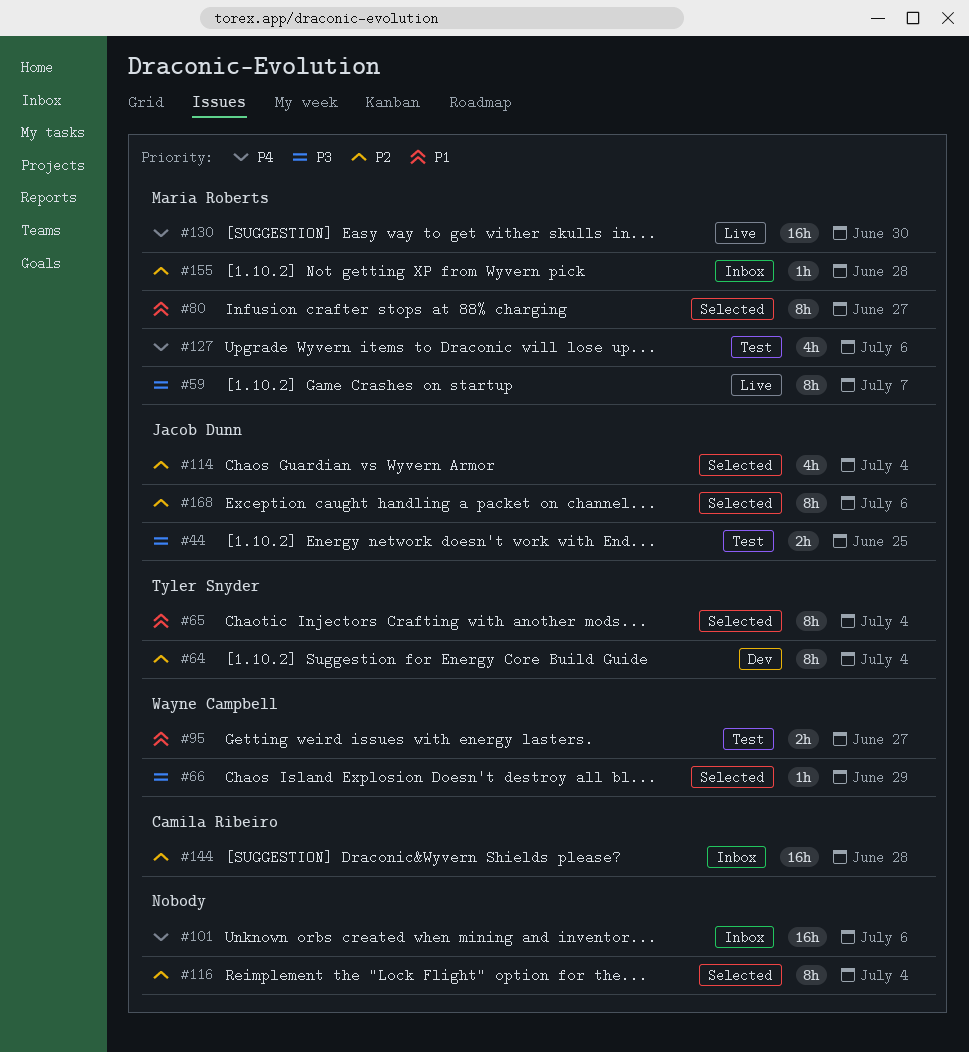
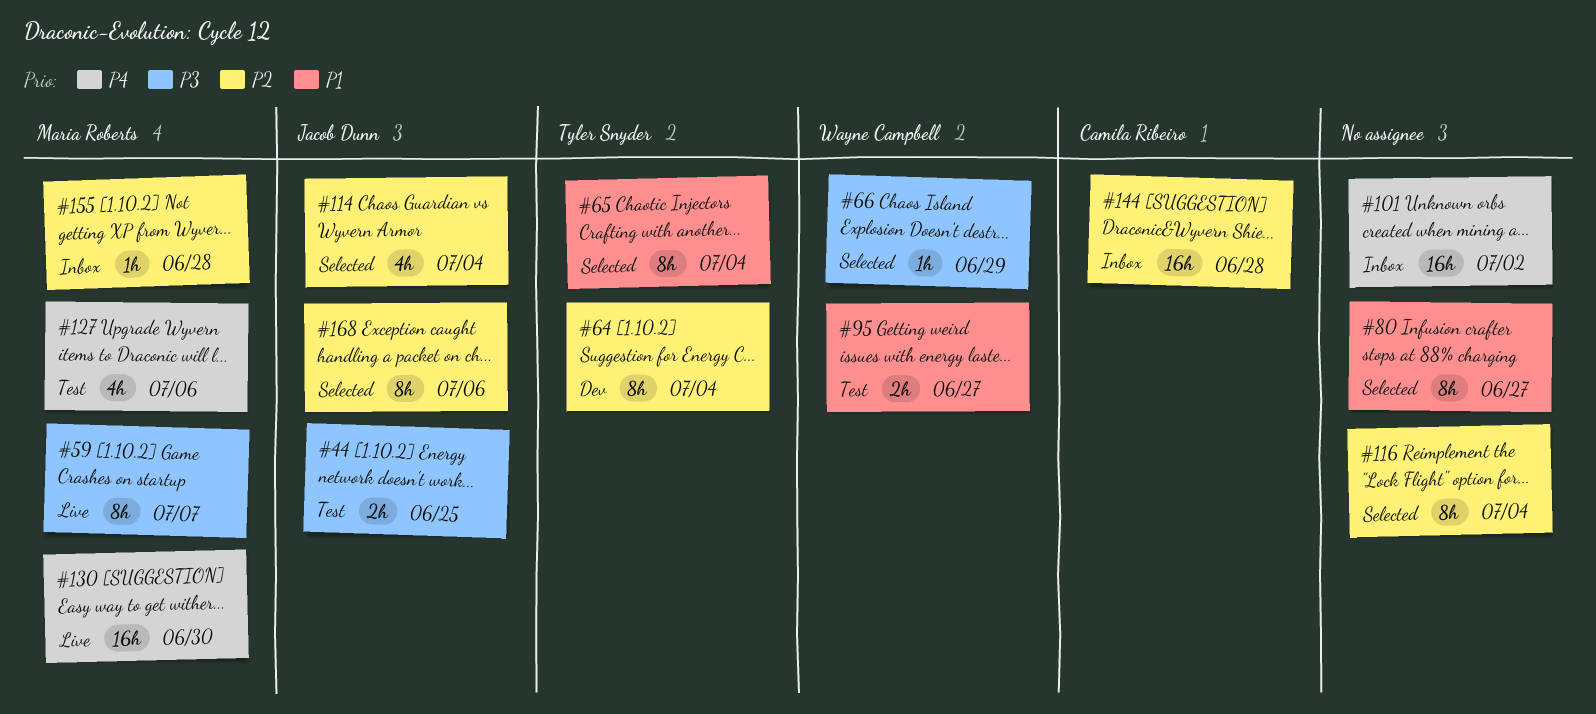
#80, owner: Maria Roberts -> none
#101, due: Jul 6 -> Jul 2

